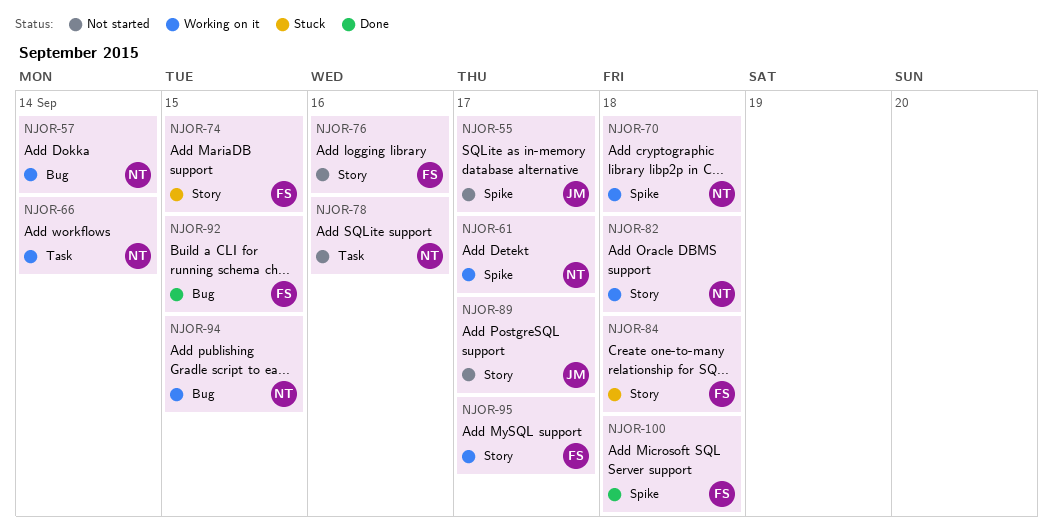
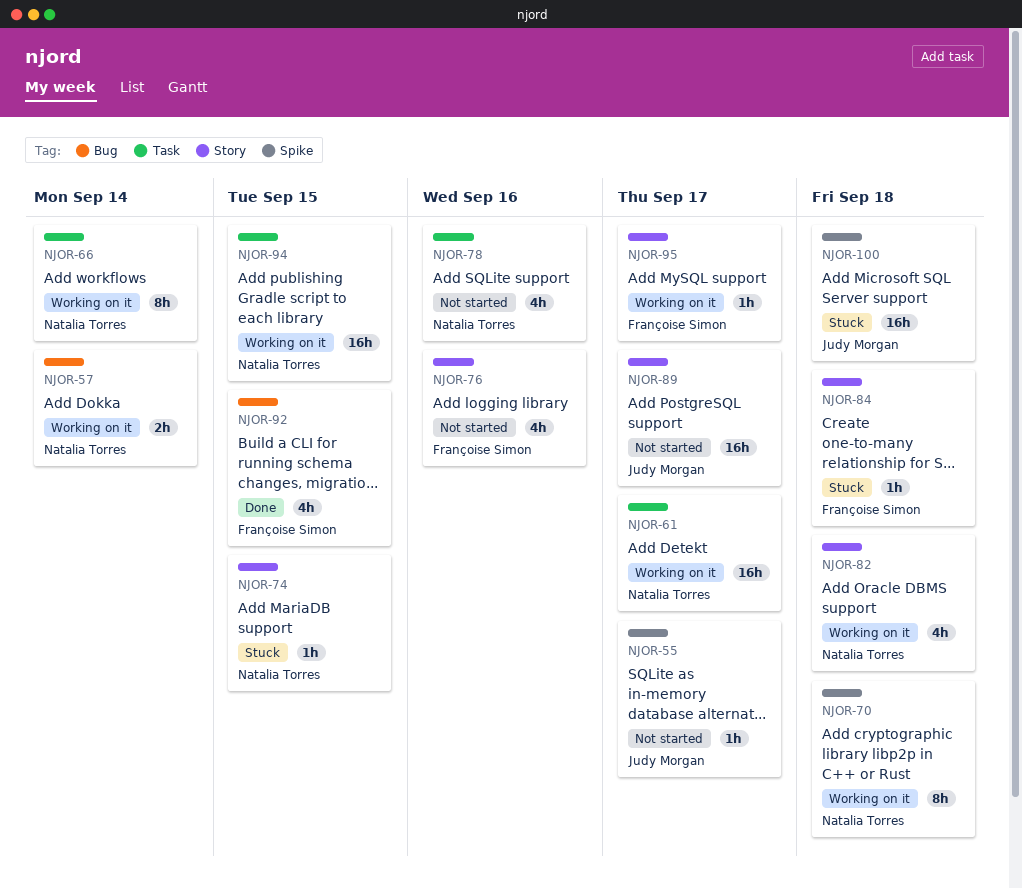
NJOR-61, label: Spike -> Task
NJOR-74, owner: Françoise Simon -> Natalia Torres
NJOR-94, label: Bug -> Task
NJOR-100, status: Done -> Stuck
NJOR-100, owner: Françoise Simon -> Judy Morgan

